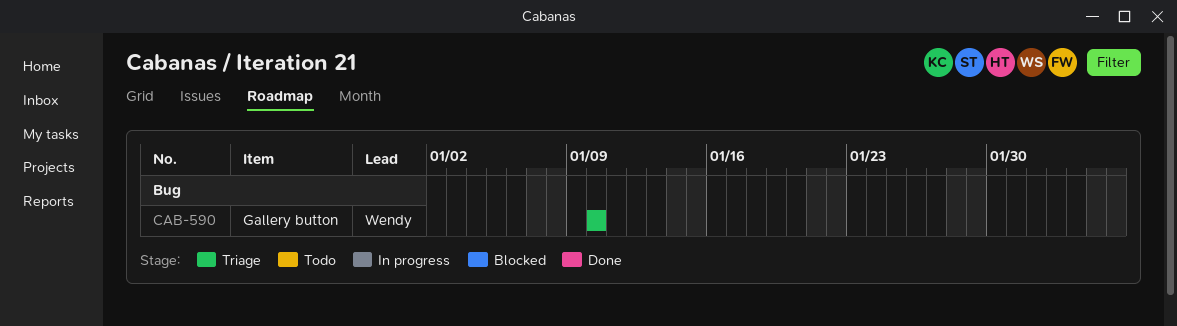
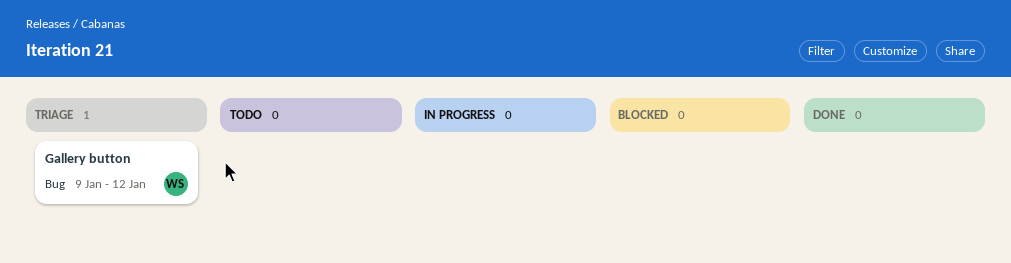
Gallery button, start: Jan 10 -> Jan 9
Gallery button, due: Jan 10 -> Jan 12

